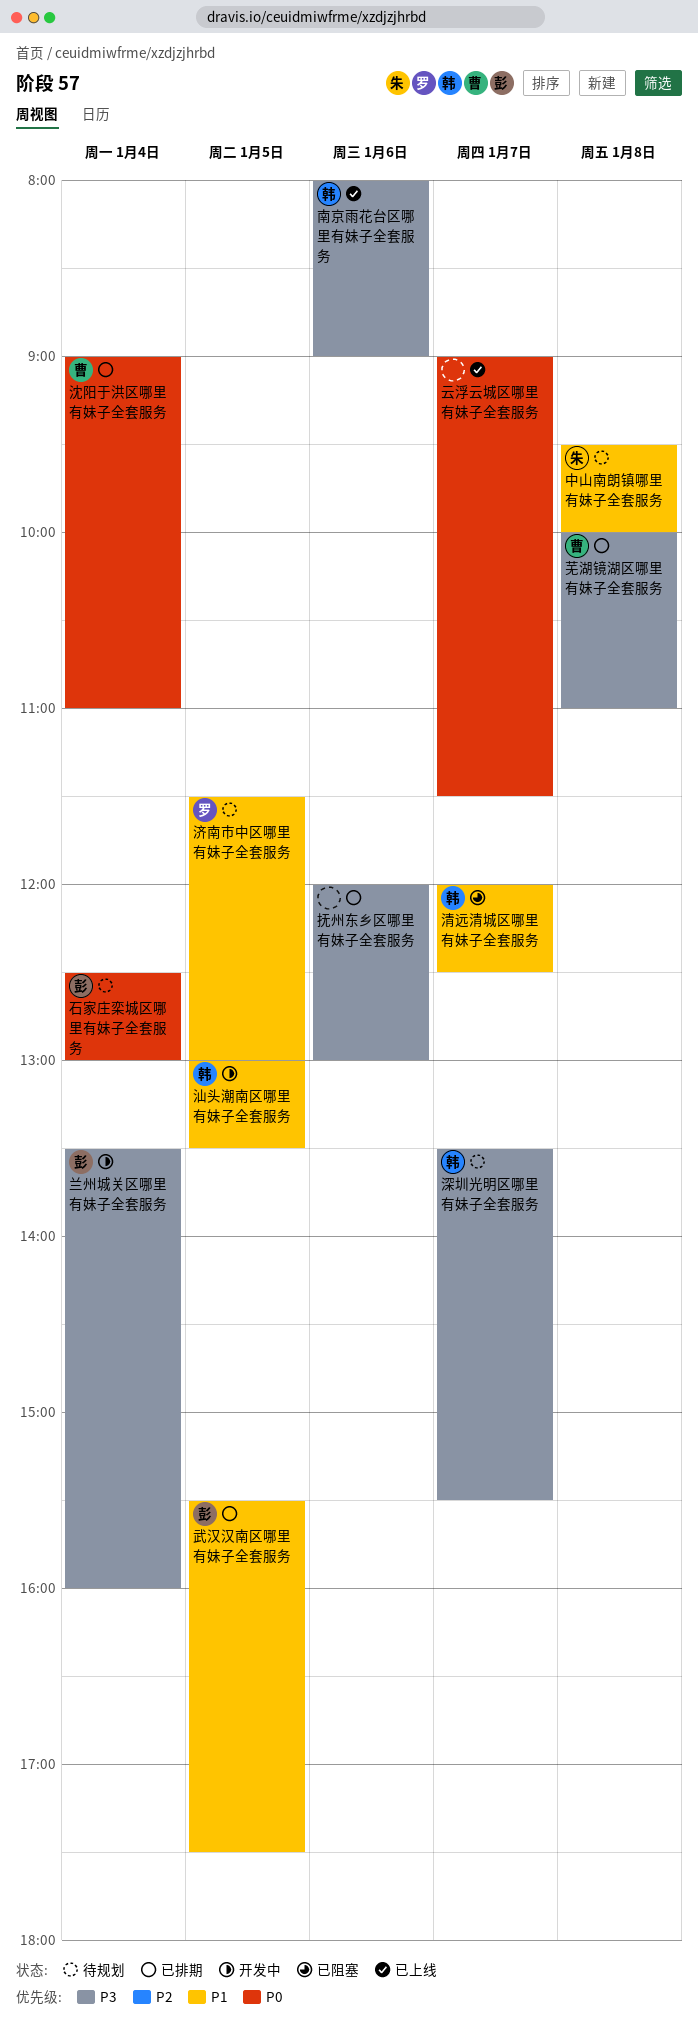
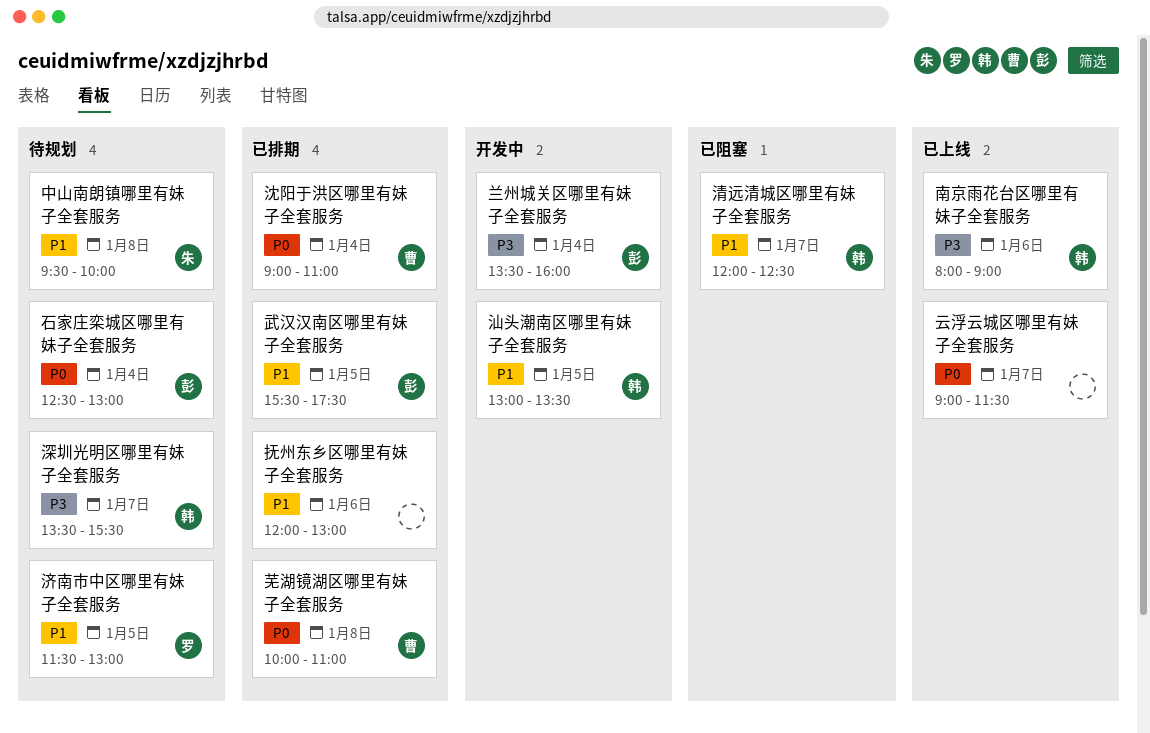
抚州东乡区哪里有妹子全套服务, priority: P3 -> P1
芜湖镜湖区哪里有妹子全套服务, priority: P3 -> P0

